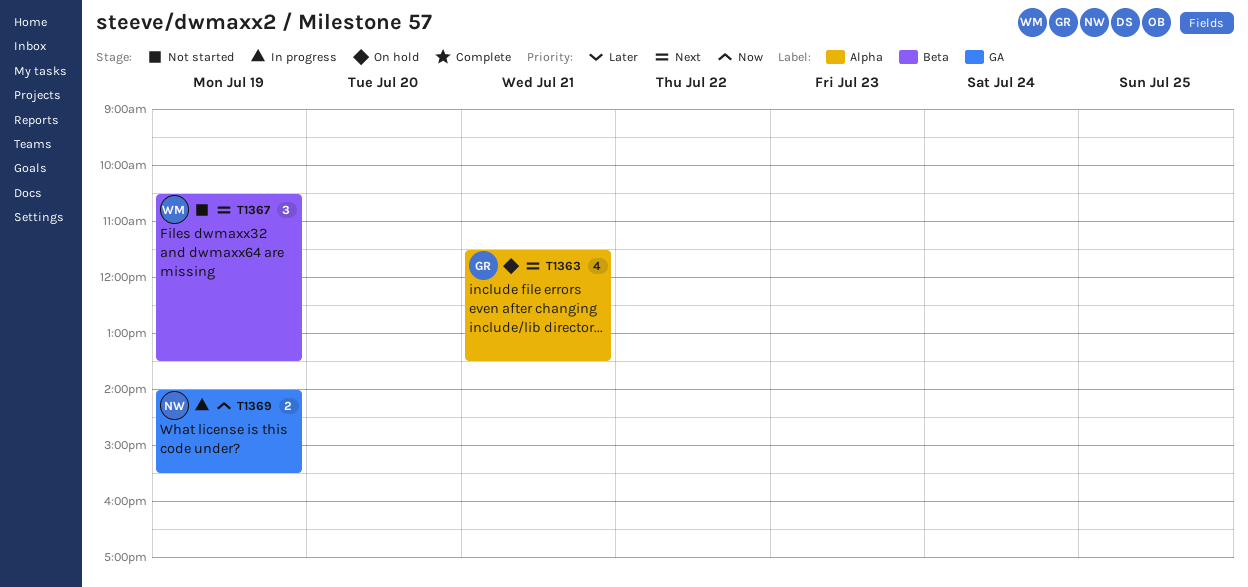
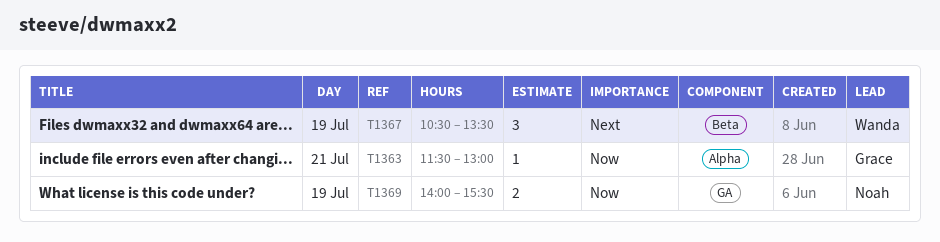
T1363, priority: Next -> Now
T1363, estimate: 4 -> 1
T1363, ends: 13:30 -> 13:00

